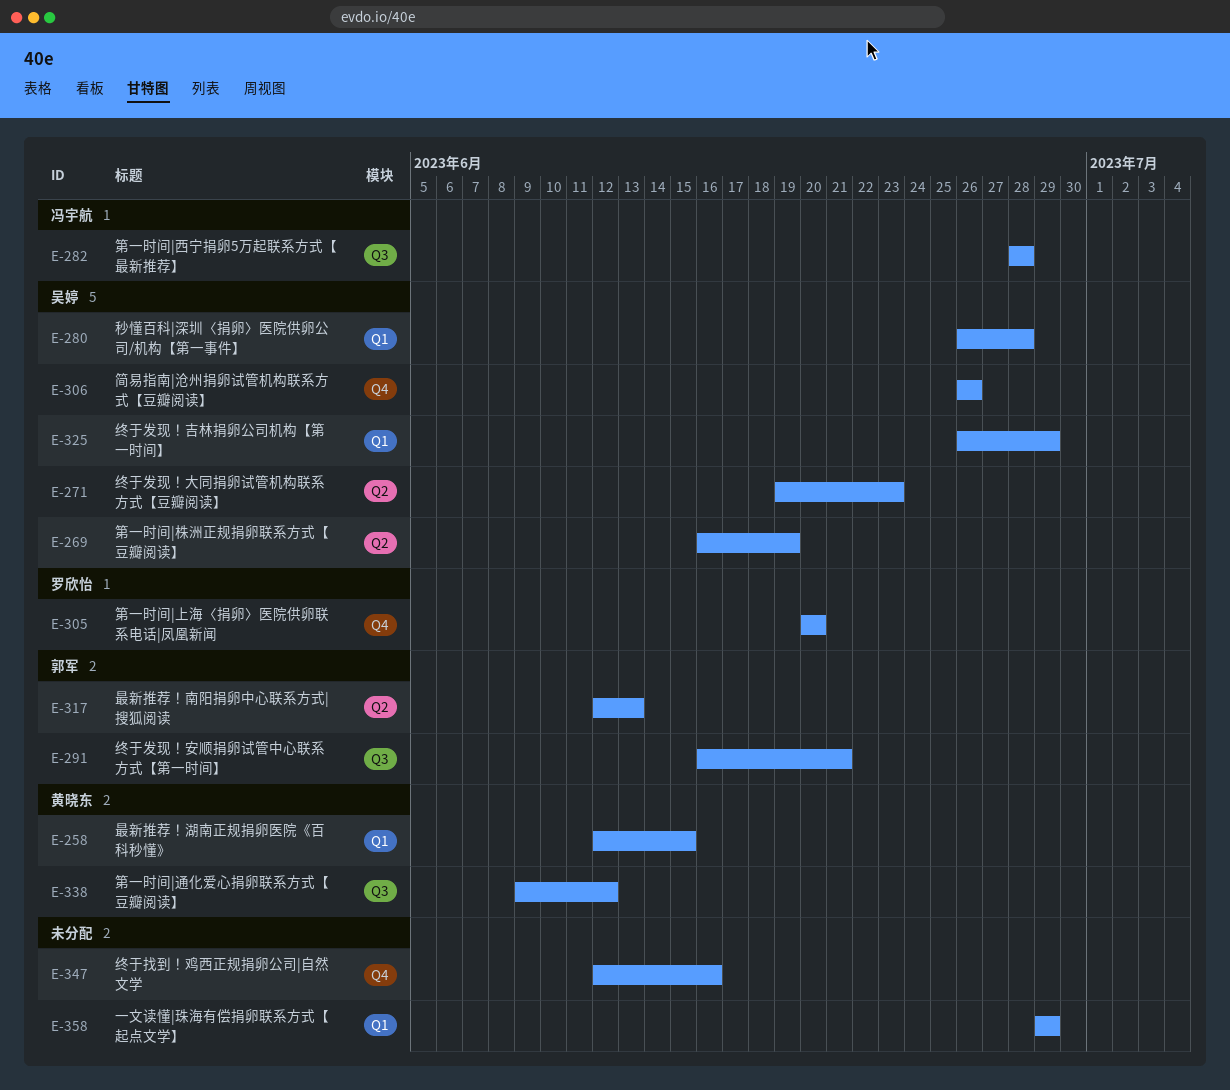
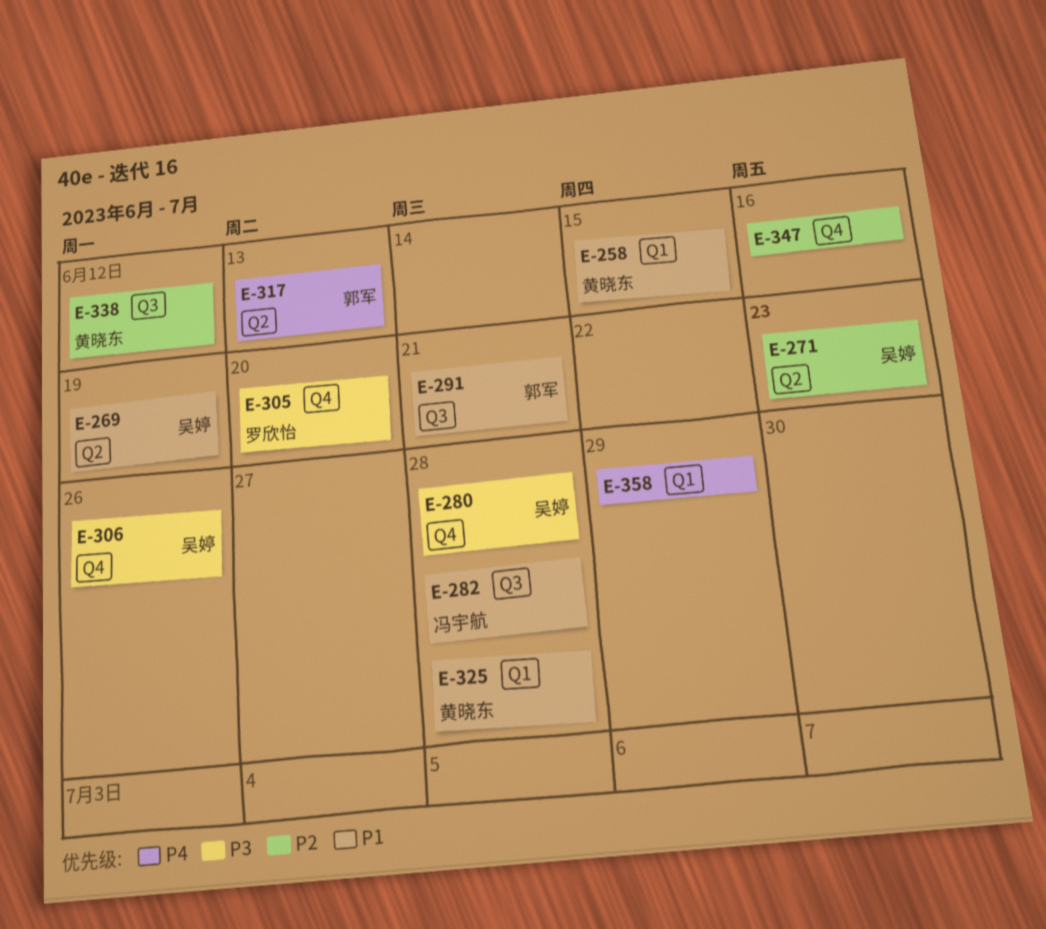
E-280, label: Q1 -> Q4
E-325, owner: 吴婷 -> 黄晓东
E-325, due: Jun 29 -> Jun 28

